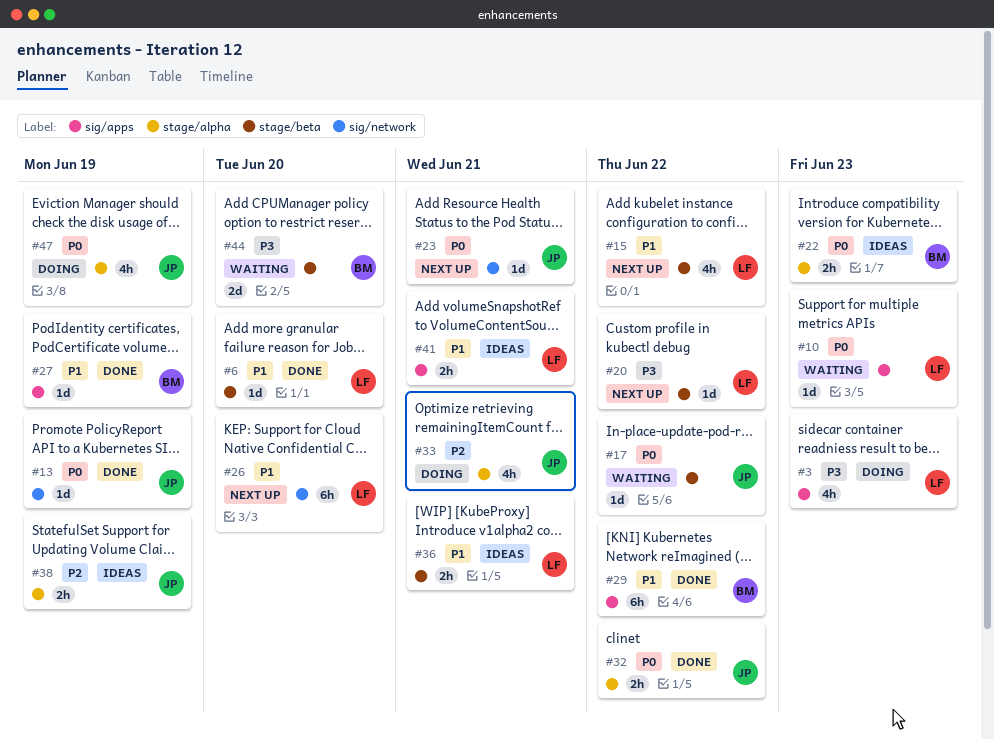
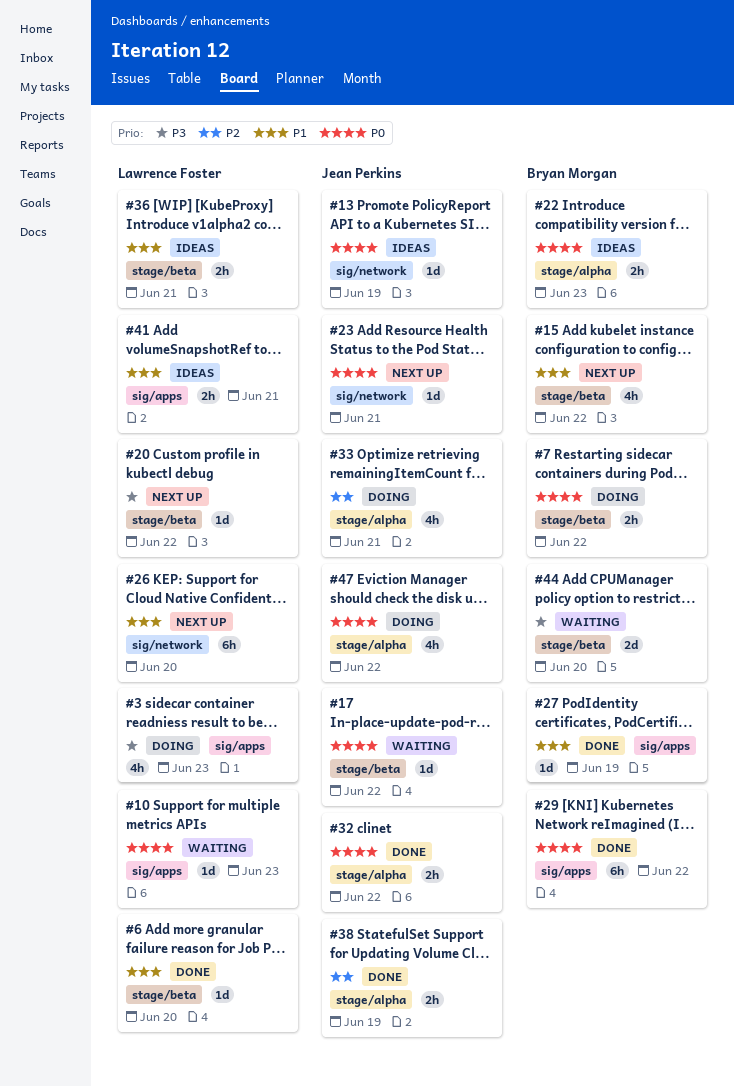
#7: none -> present
#13, status: Done -> Ideas
#15, owner: Lawrence Foster -> Bryan Morgan
#29, priority: P1 -> P0
#38, status: Ideas -> Done
#47, due: Jun 19 -> Jun 22

